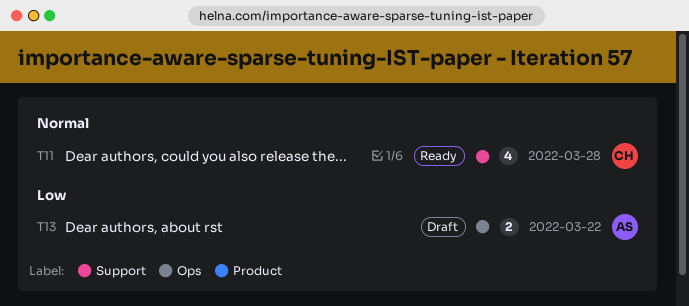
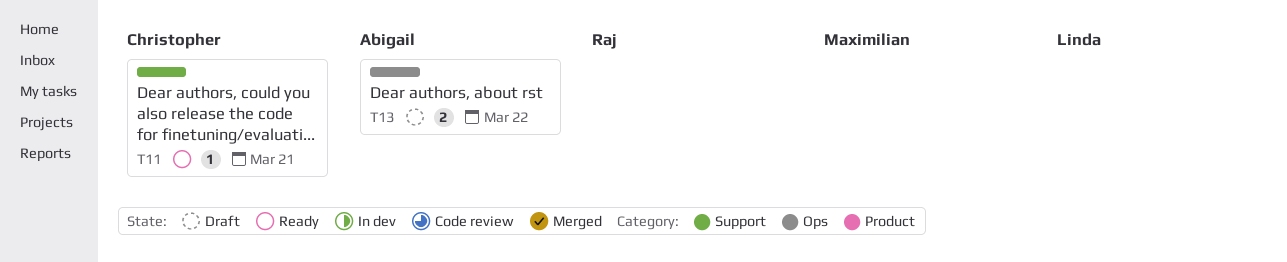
T11, estimate: 4 -> 1
T11, due: Mar 28 -> Mar 21

